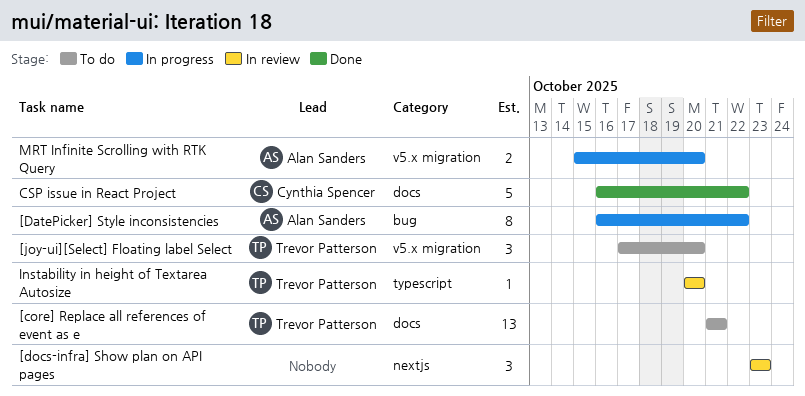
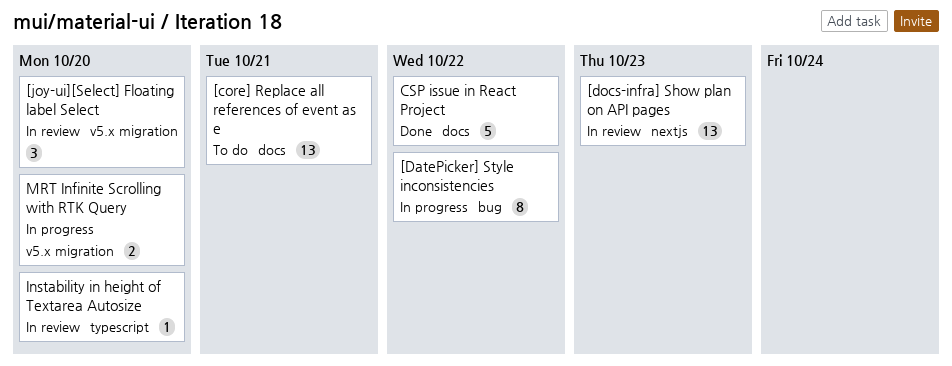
[docs-infra] Show plan on API pages, estimate: 3 -> 13
[joy-ui][Select] Floating label Select, status: To do -> In review

